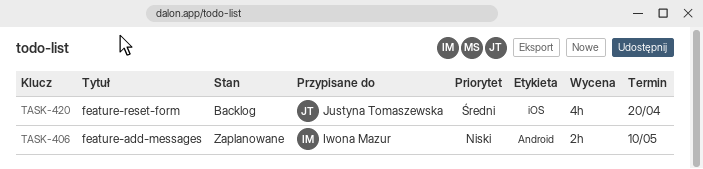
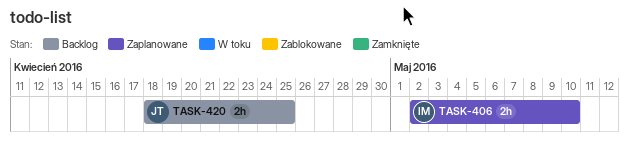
TASK-420, estimate: 4h -> 2h
TASK-420, due: Apr 20 -> Apr 25

